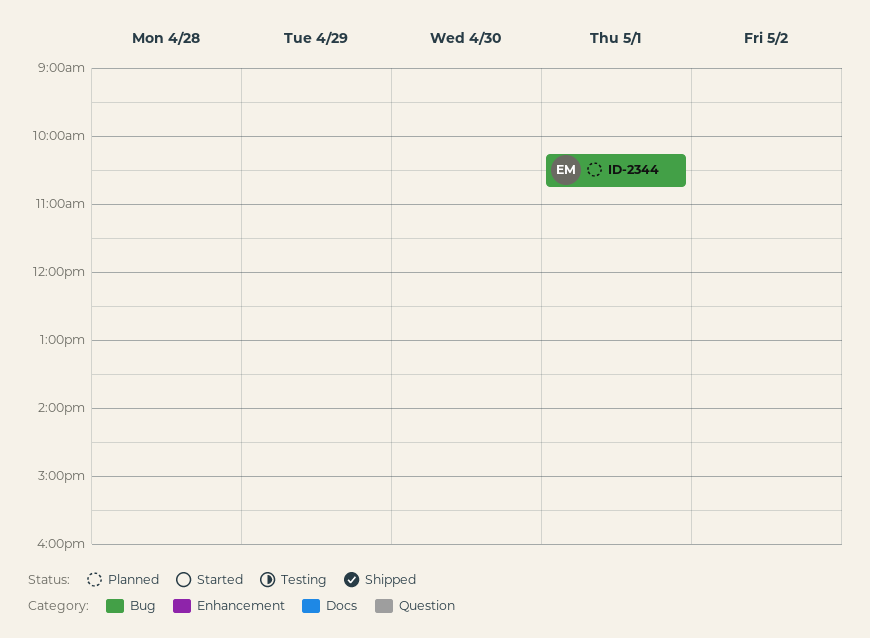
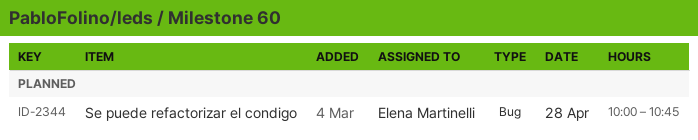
ID-2344, day: May 1 -> Apr 28
ID-2344, begins: 10:15 -> 10:00

